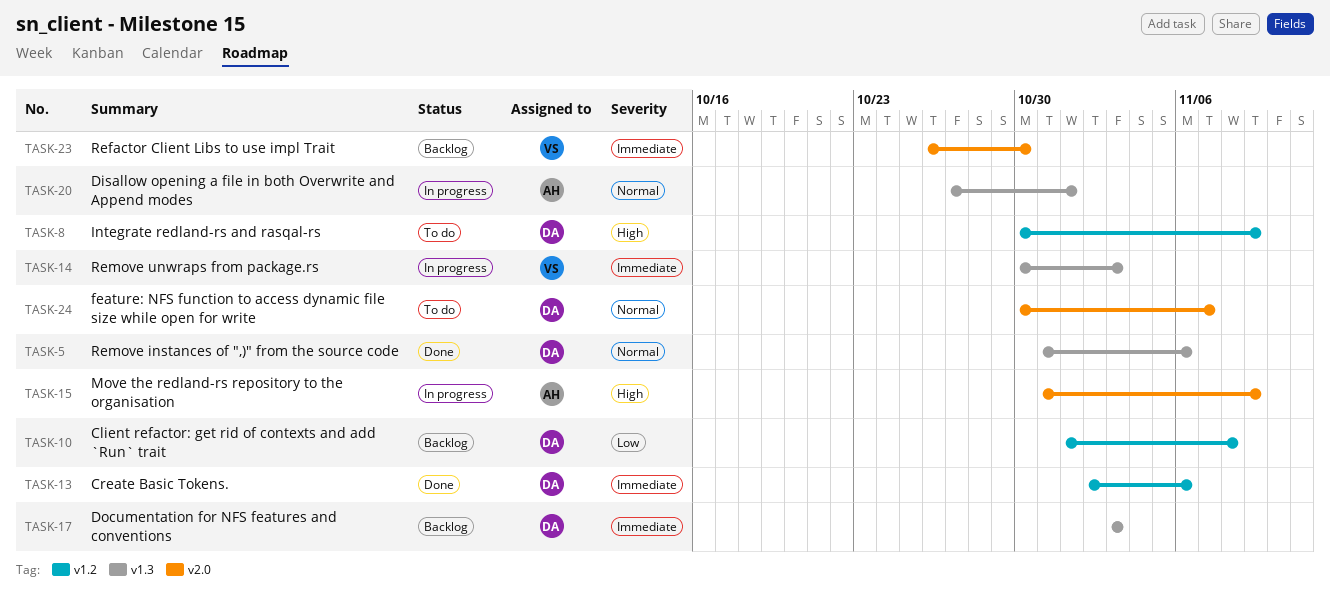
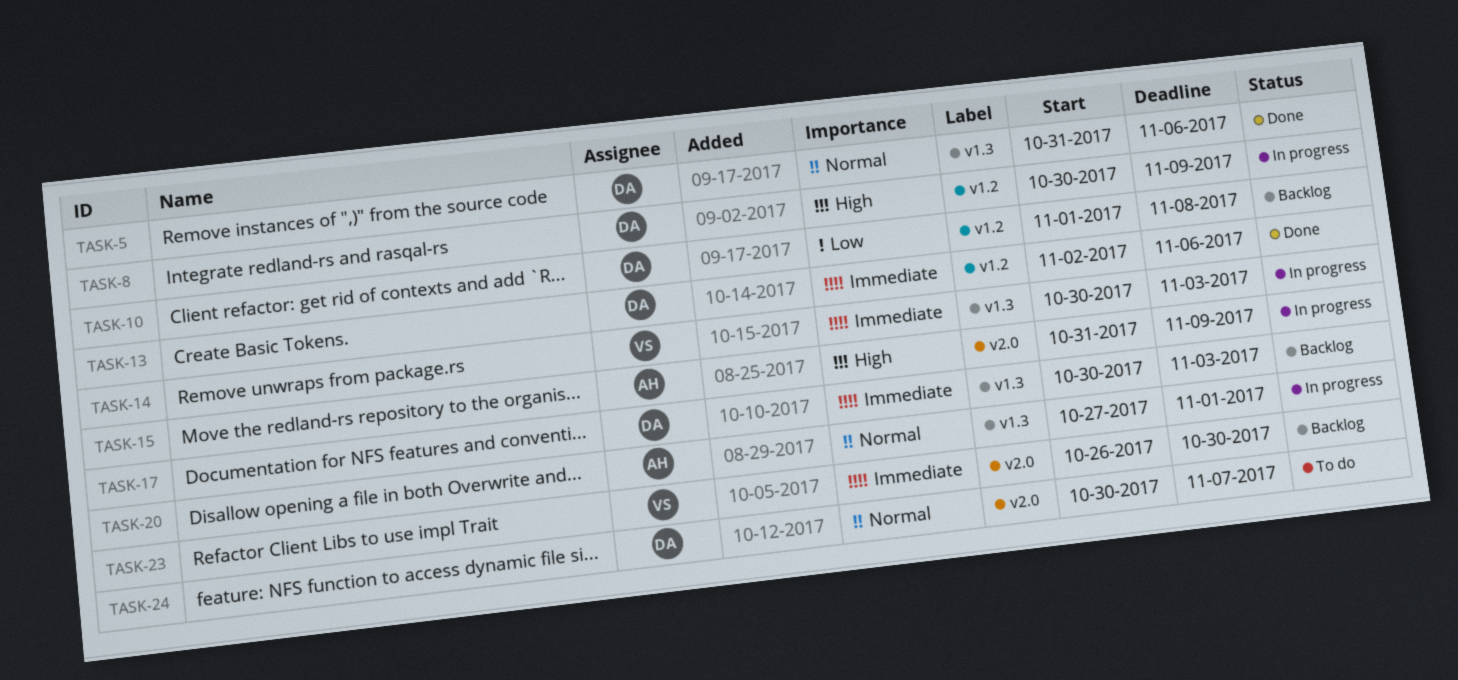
TASK-8, status: To do -> In progress
TASK-17, start: Nov 3 -> Oct 30

